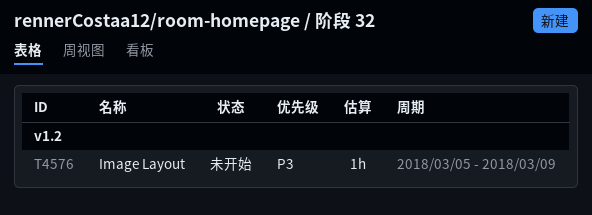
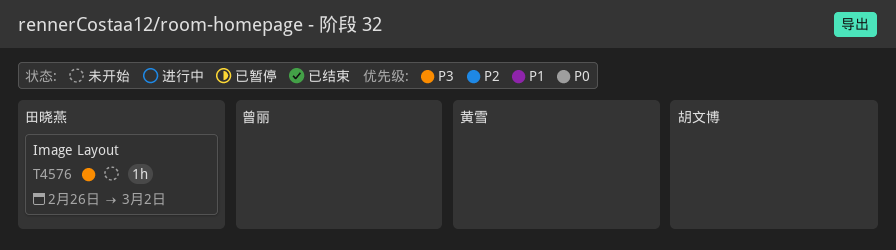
T4576, start: Mar 5 -> Feb 26
T4576, due: Mar 9 -> Mar 2

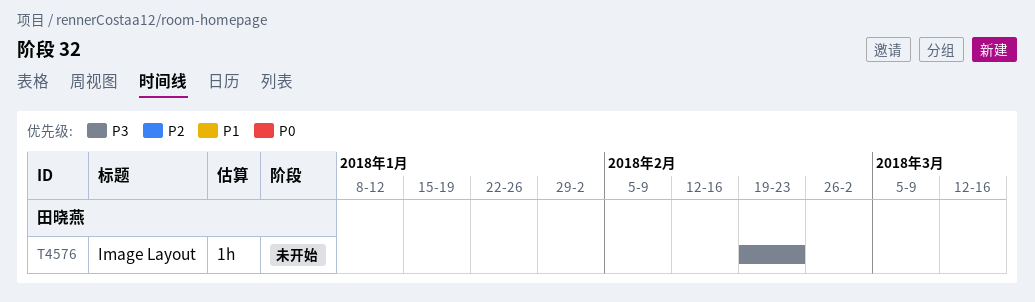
T4576, start: Feb 26 -> Feb 19
T4576, due: Mar 2 -> Feb 23

